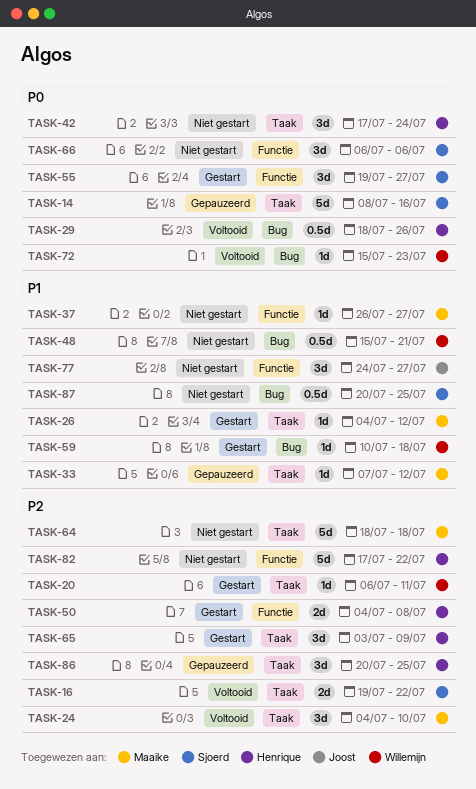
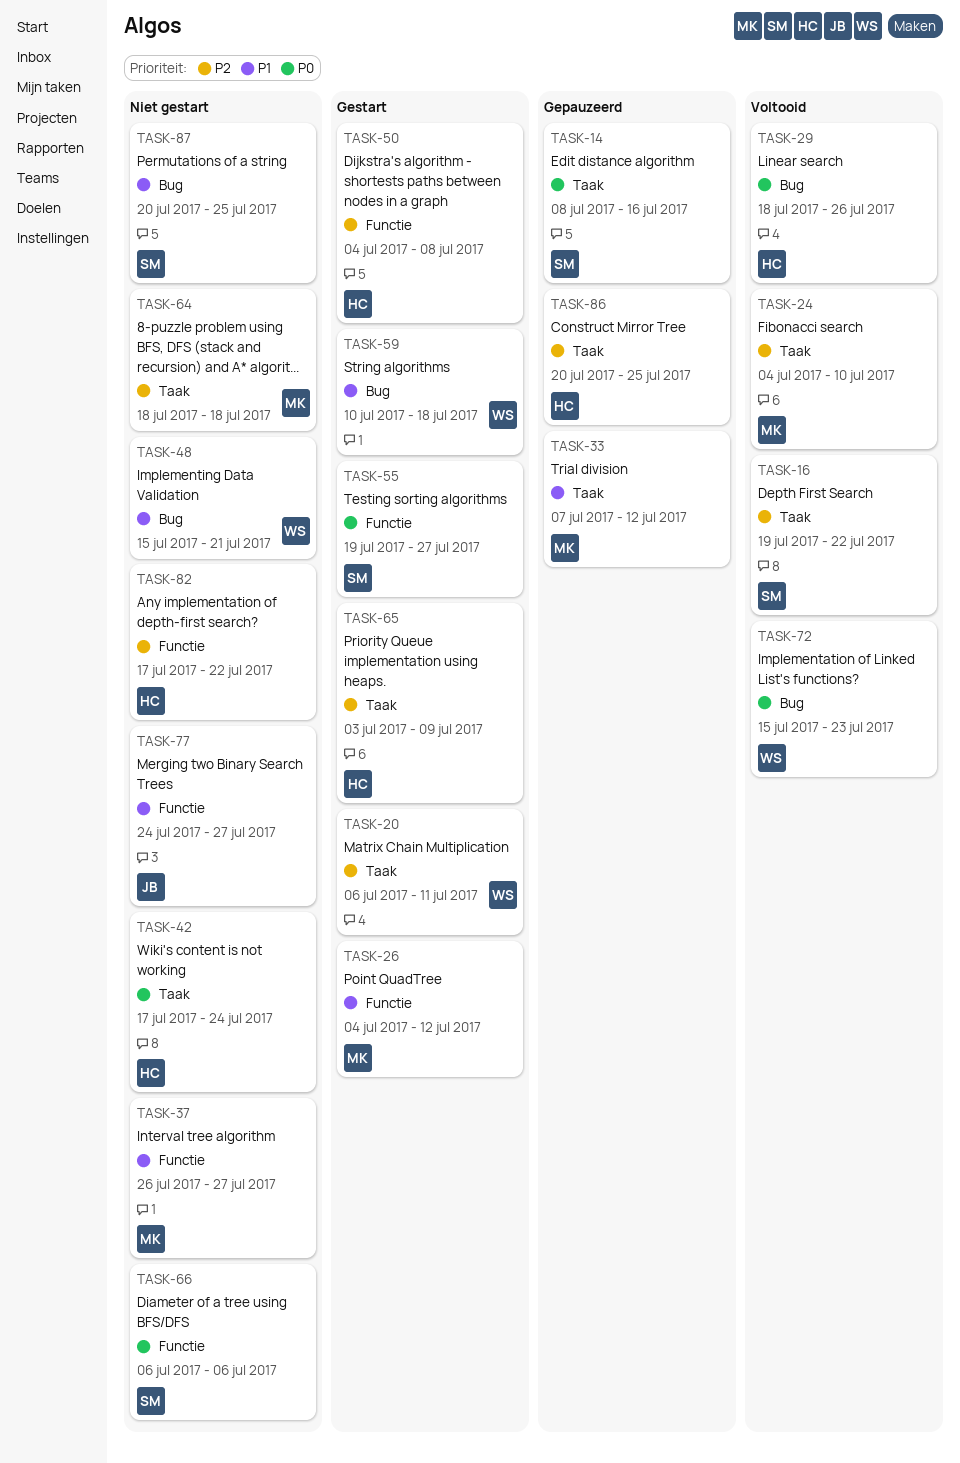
TASK-26, label: Taak -> Functie

